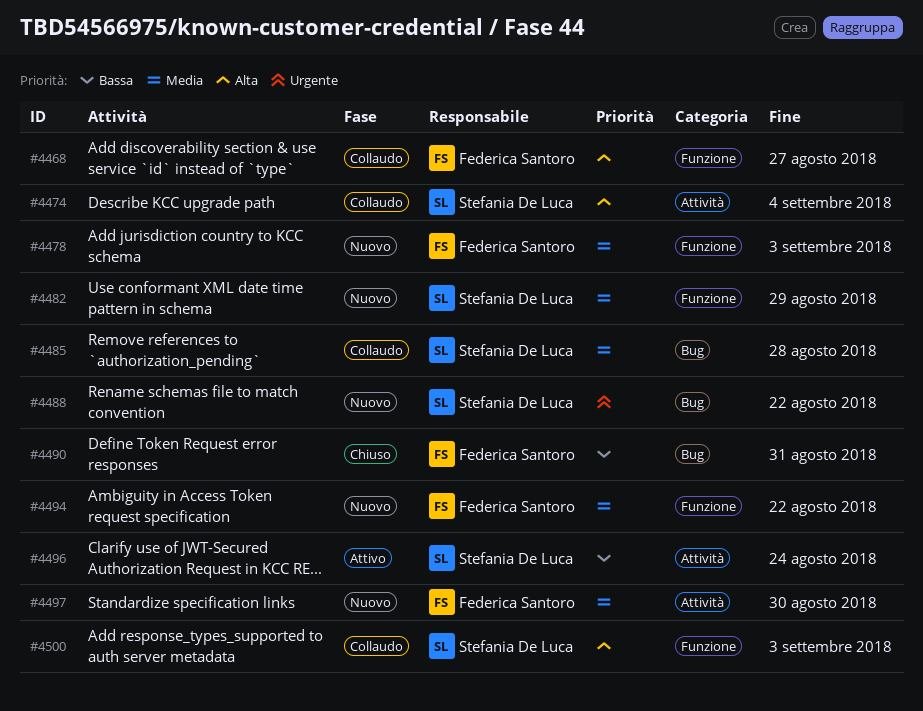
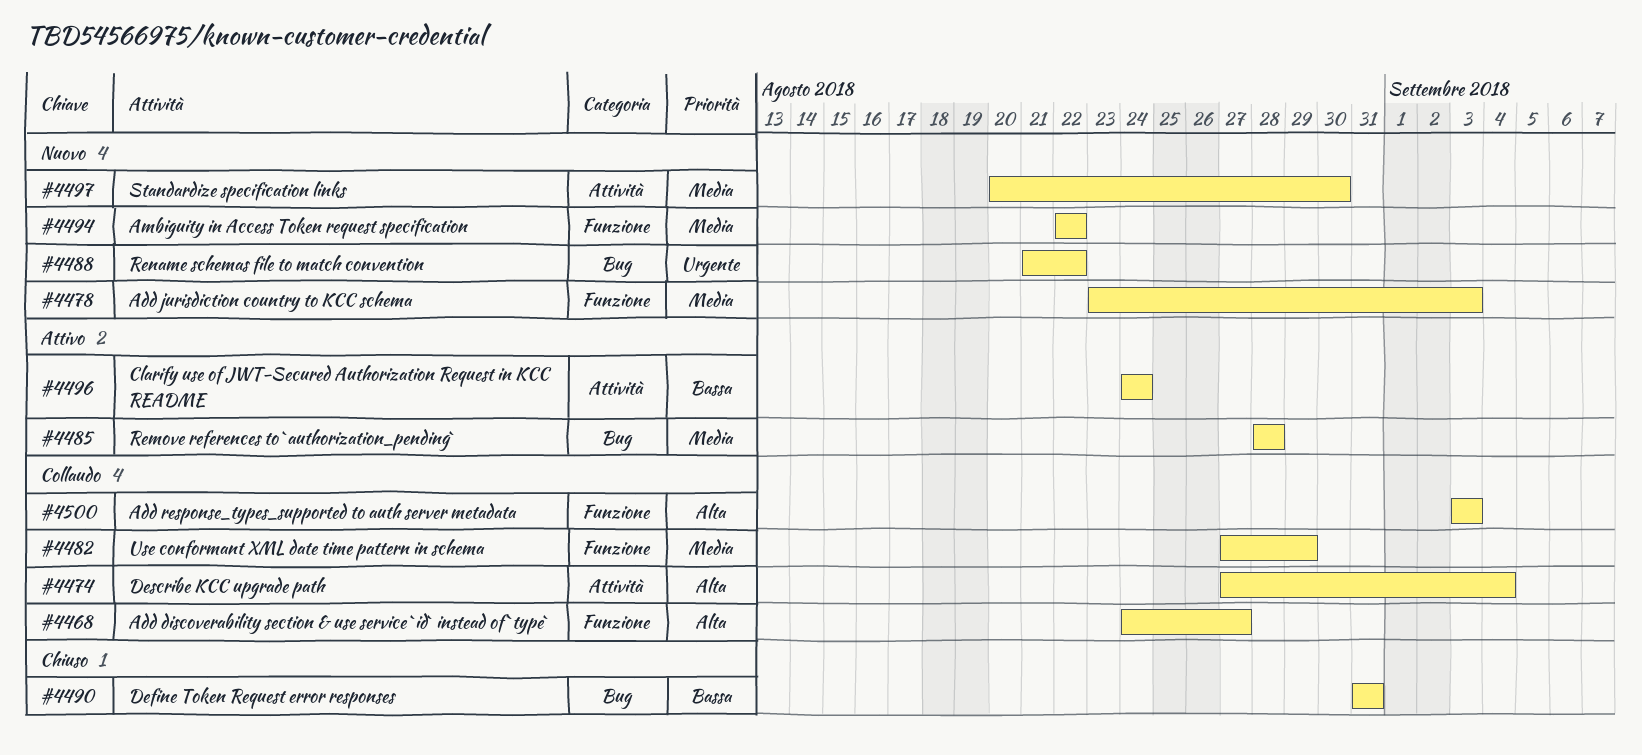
#4482, status: Nuovo -> Collaudo
#4485, status: Collaudo -> Attivo

